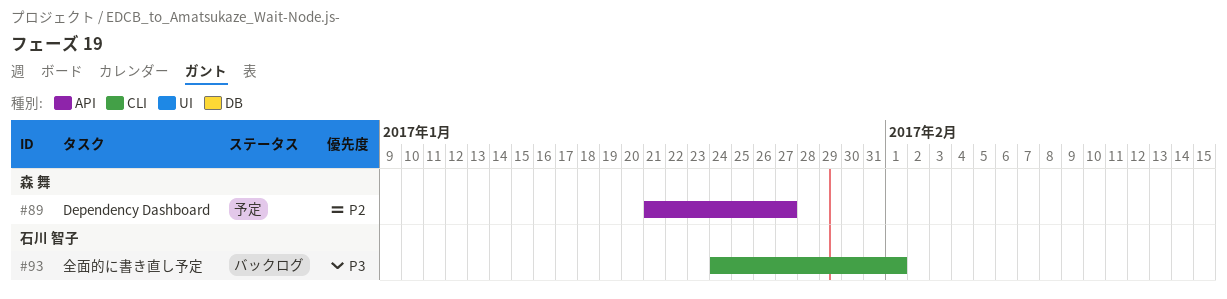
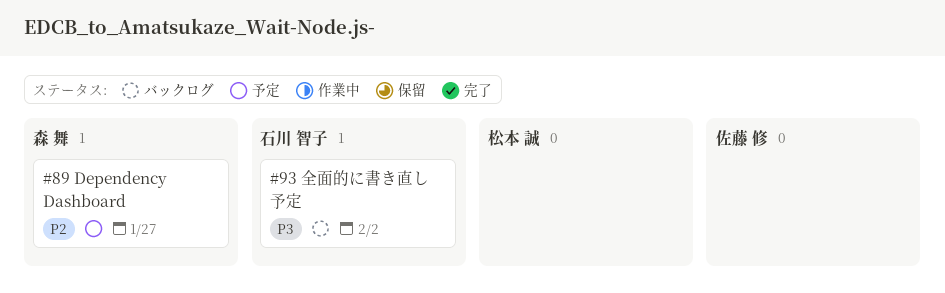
#93, due: Feb 1 -> Feb 2

